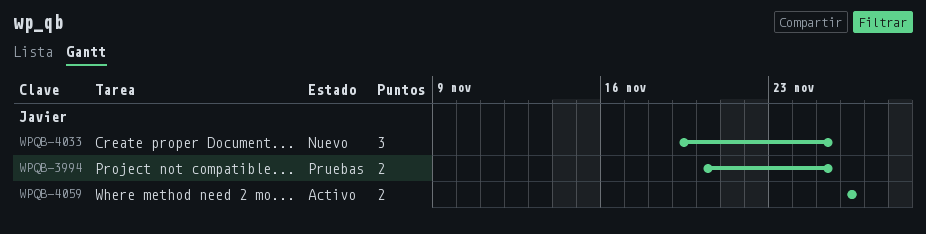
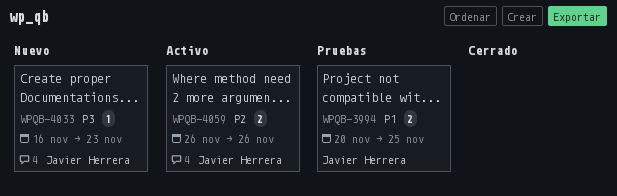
WPQB-4033, estimate: 3 -> 1
WPQB-4033, start: Nov 19 -> Nov 16
WPQB-4033, due: Nov 25 -> Nov 23

